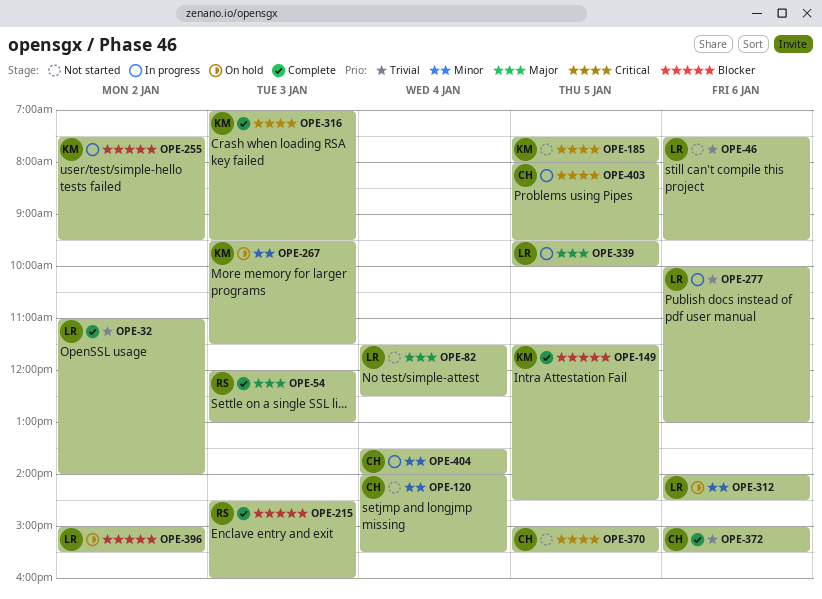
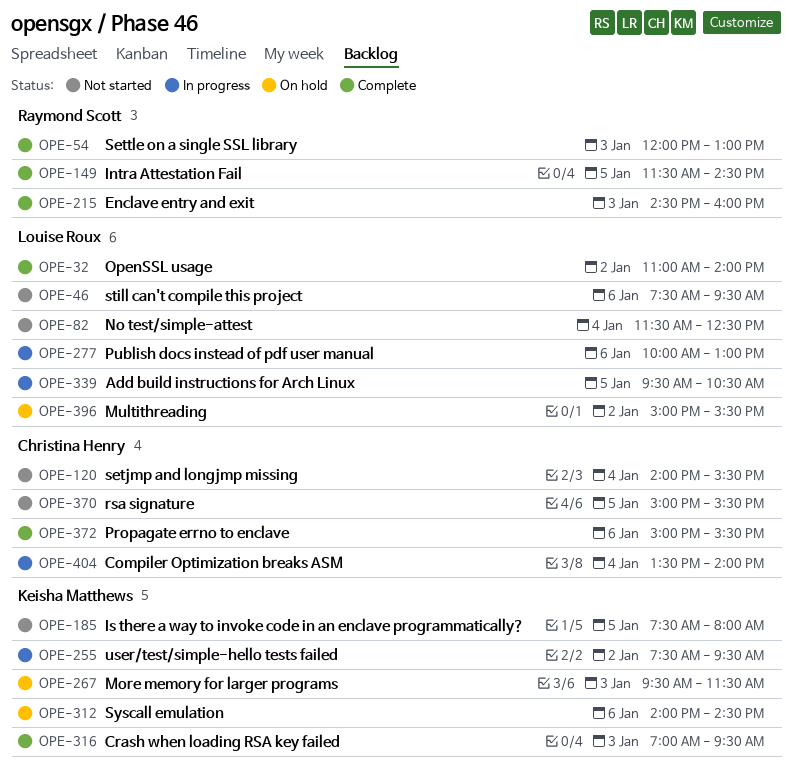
OPE-149, owner: Keisha Matthews -> Raymond Scott
OPE-312, owner: Louise Roux -> Keisha Matthews
OPE-339, ends: 10:00 -> 10:30
OPE-403: present -> none

